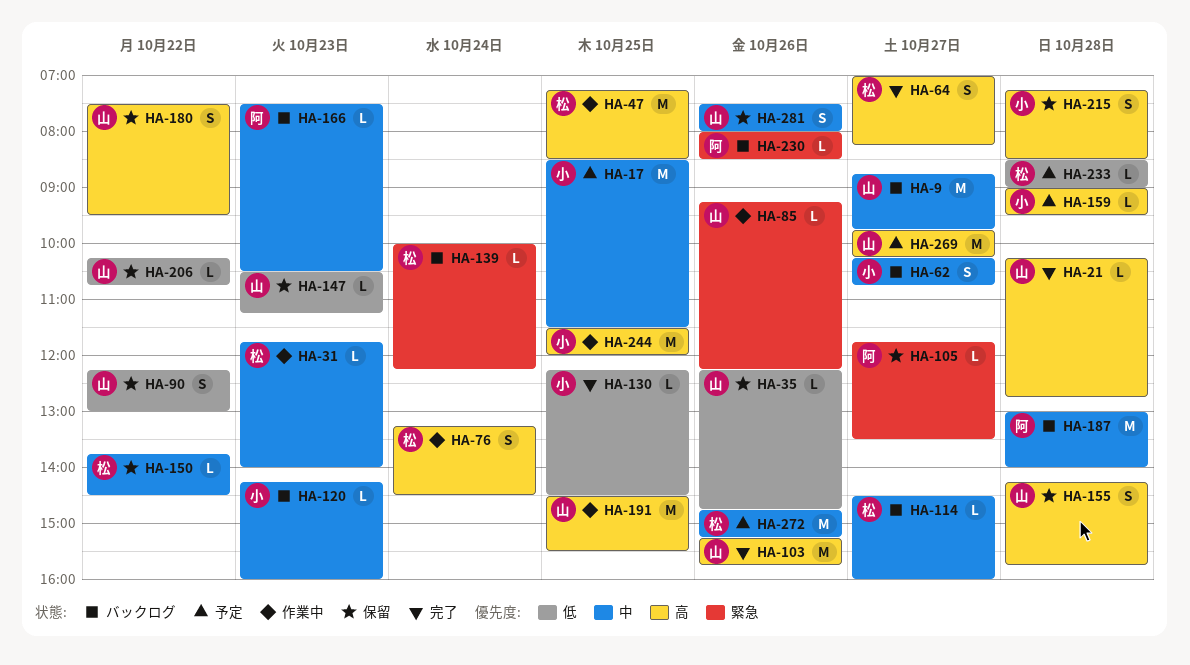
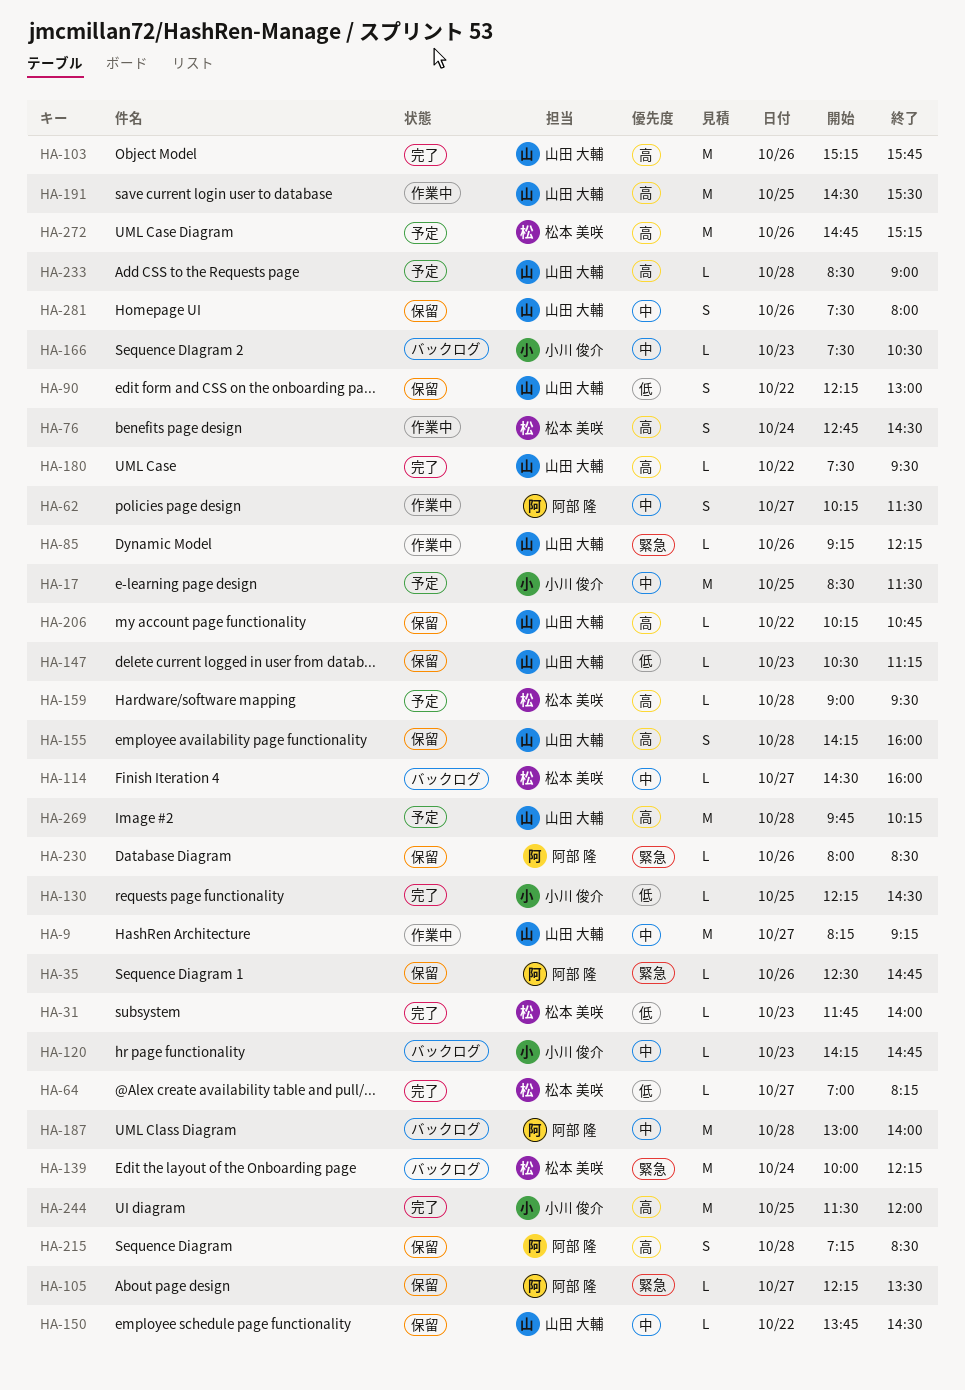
HA-9, status: バックログ -> 作業中
HA-9, begins: 08:45 -> 08:15
HA-9, ends: 09:45 -> 09:15
HA-21: present -> none
HA-31, status: 作業中 -> 完了
HA-31, priority: 中 -> 低
HA-35, owner: 山田 大輔 -> 阿部 隆
HA-35, priority: 低 -> 緊急
HA-35, begins: 12:15 -> 12:30
HA-47: present -> none
HA-62, status: バックログ -> 作業中
HA-62, owner: 小川 俊介 -> 阿部 隆
HA-62, ends: 10:45 -> 11:30
HA-64, priority: 高 -> 低
HA-64, estimate: S -> L
HA-76, begins: 13:15 -> 12:45
HA-105, begins: 11:45 -> 12:15
HA-120, ends: 16:00 -> 14:45
HA-139, estimate: L -> M
HA-150, owner: 松本 美咲 -> 山田 大輔
HA-155, ends: 15:45 -> 16:00
HA-159, owner: 小川 俊介 -> 松本 美咲
HA-166, owner: 阿部 隆 -> 小川 俊介
HA-180, status: 保留 -> 完了
HA-180, estimate: S -> L
HA-206, priority: 低 -> 高
HA-215, owner: 小川 俊介 -> 阿部 隆
HA-230, status: バックログ -> 保留
HA-233, owner: 松本 美咲 -> 山田 大輔
HA-233, priority: 低 -> 高
HA-244, status: 作業中 -> 完了
HA-269, day: Oct 27 -> Oct 28
HA-272, priority: 中 -> 高

